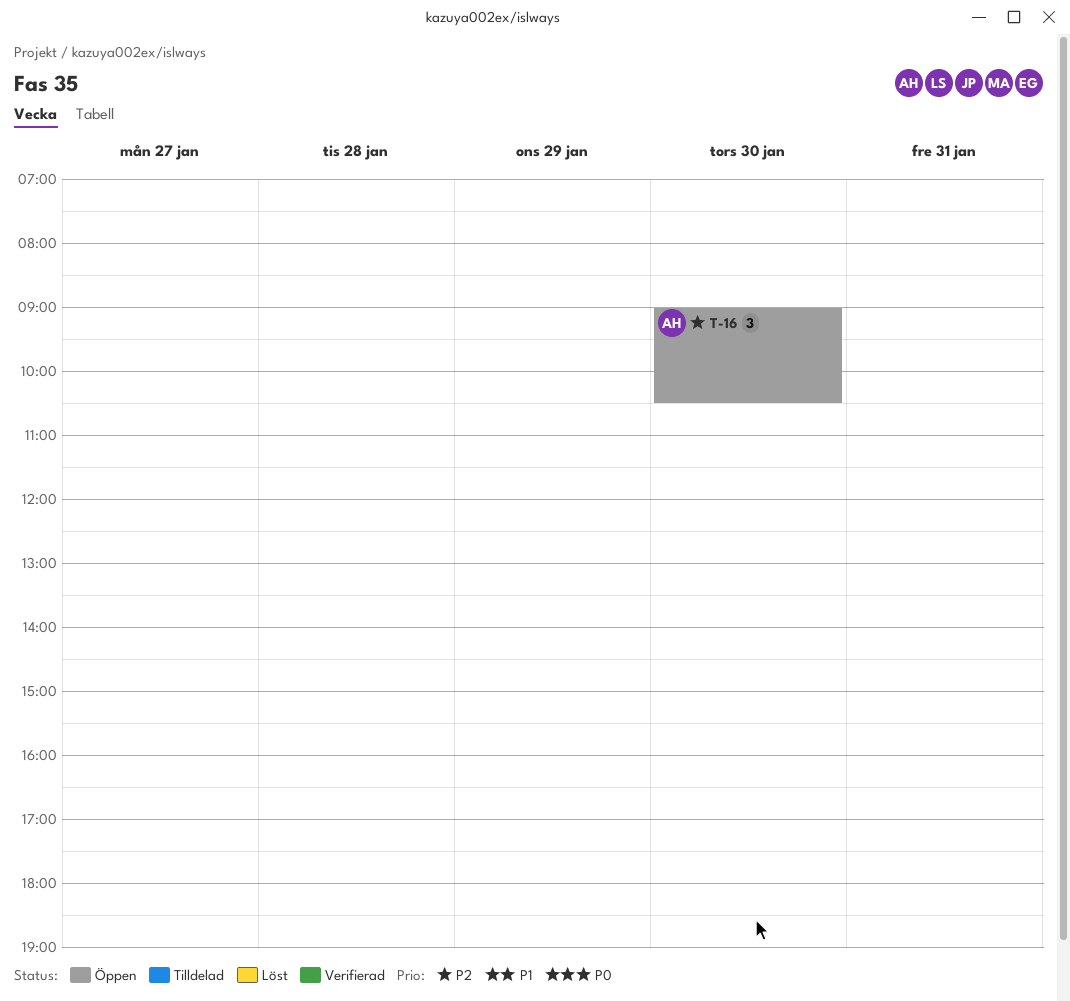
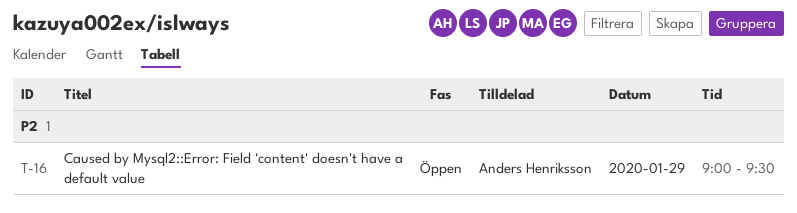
T-16, day: Jan 30 -> Jan 29
T-16, ends: 10:30 -> 09:30

